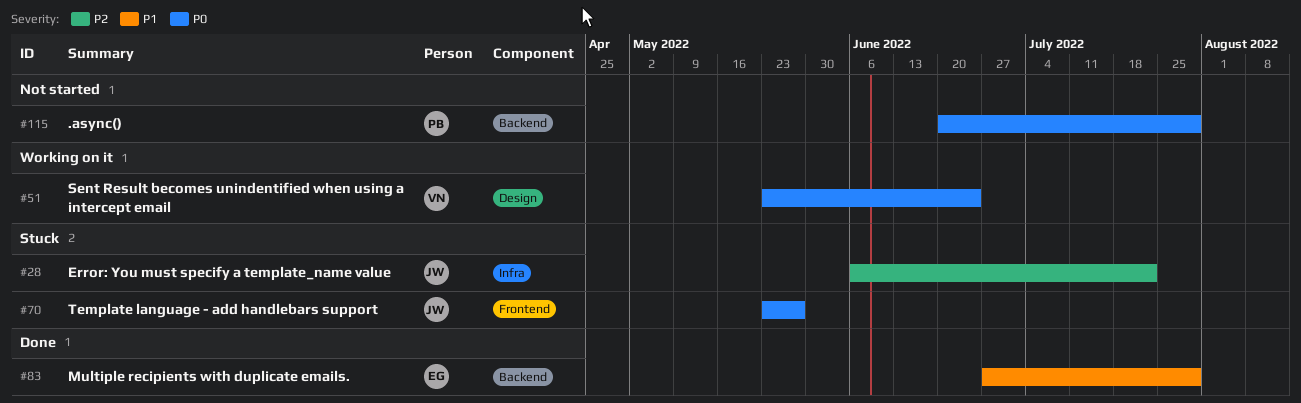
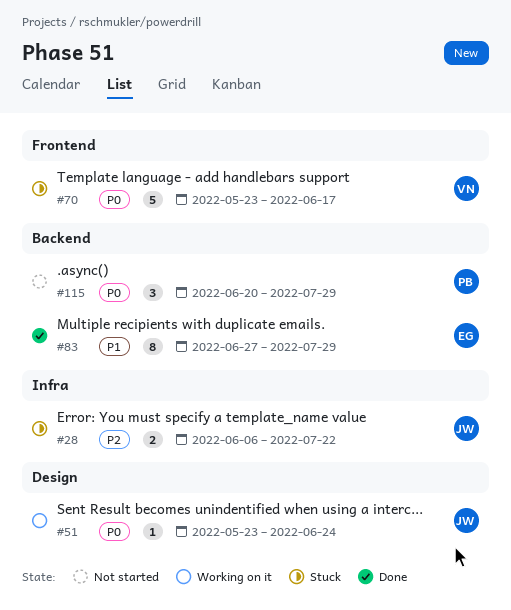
#51, owner: VN -> JW
#70, owner: JW -> VN
#70, due: May 27 -> Jun 17

